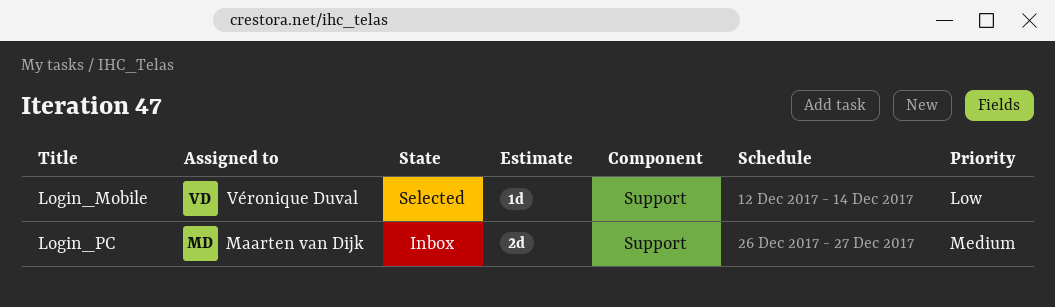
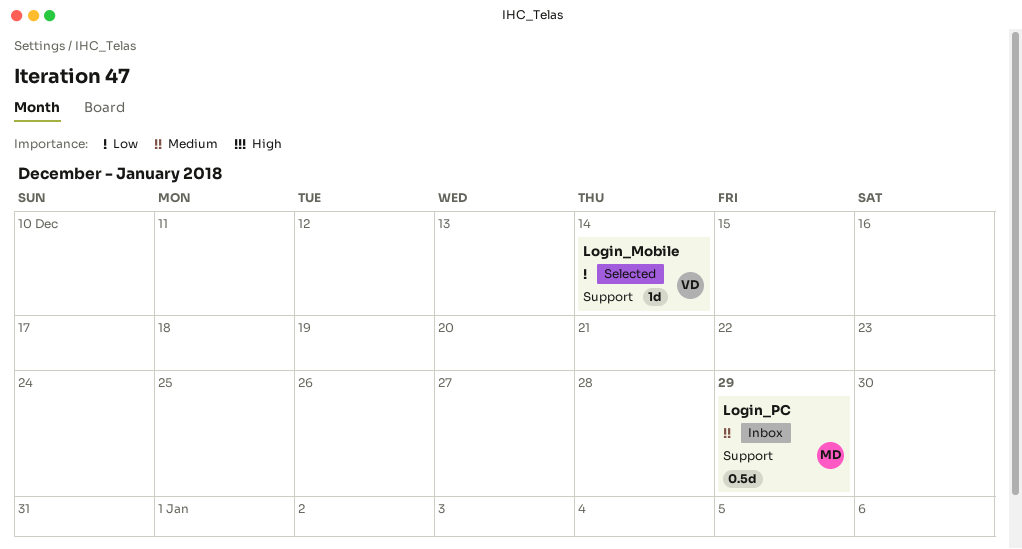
Login_PC, estimate: 2d -> 0.5d
Login_PC, due: Dec 27 -> Dec 29

